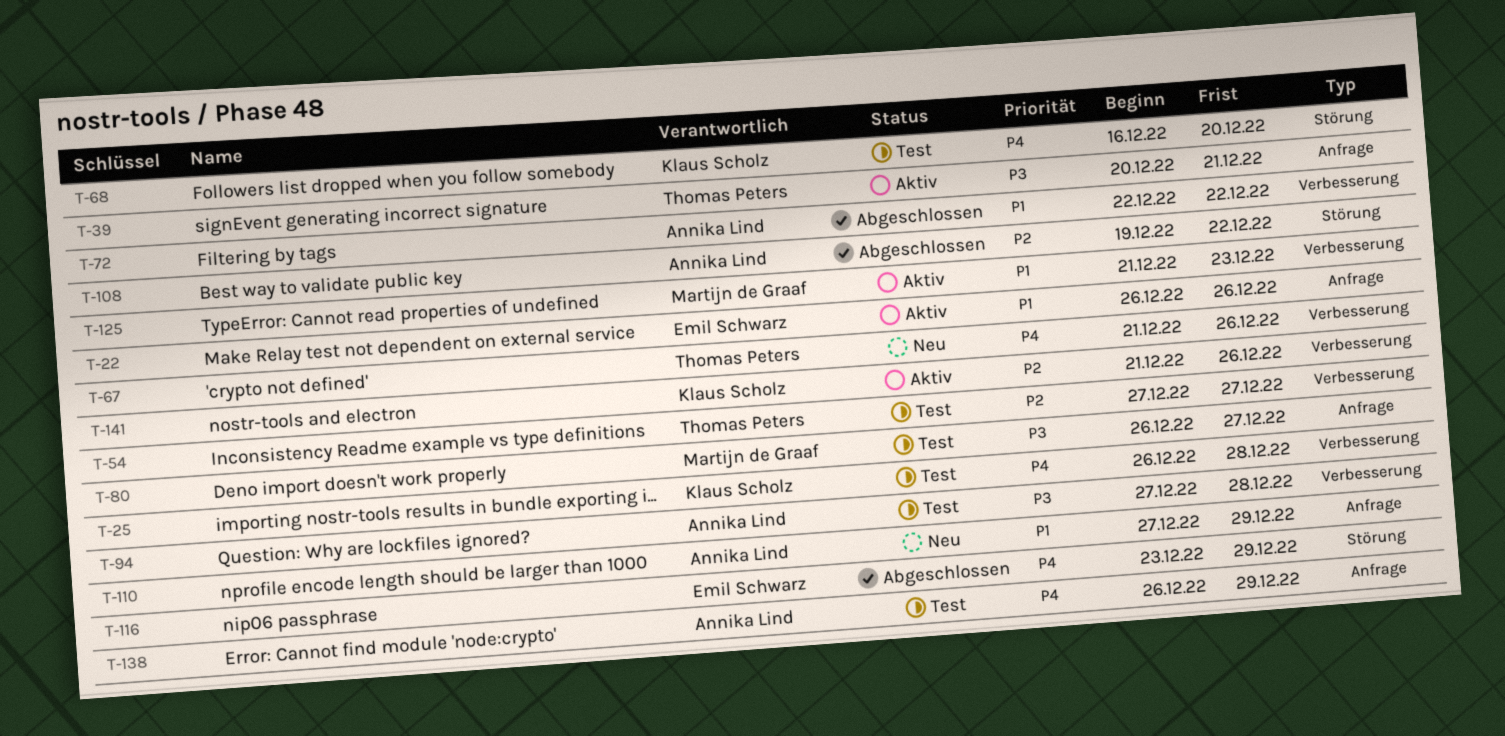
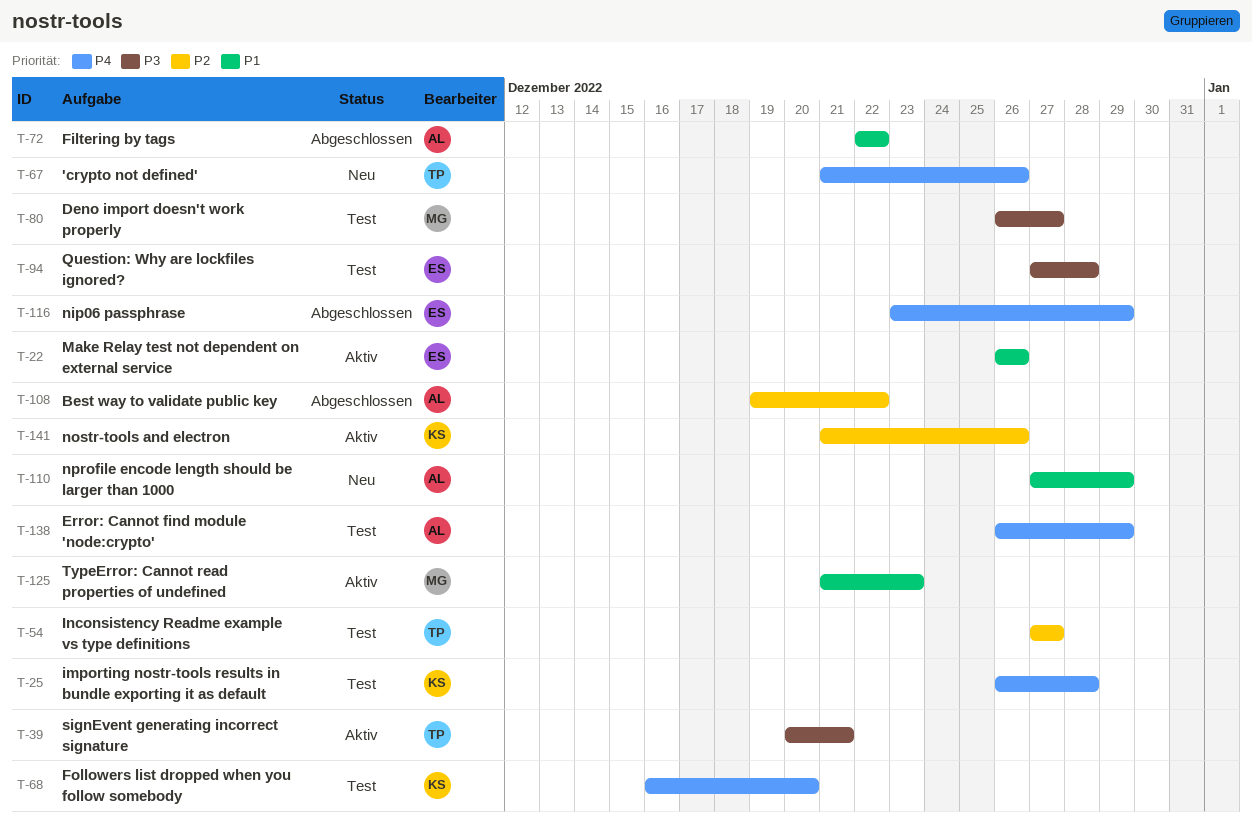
T-94, owner: Annika Lind -> Emil Schwarz

